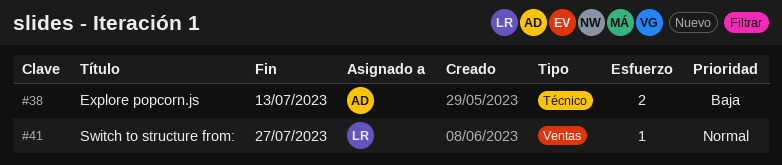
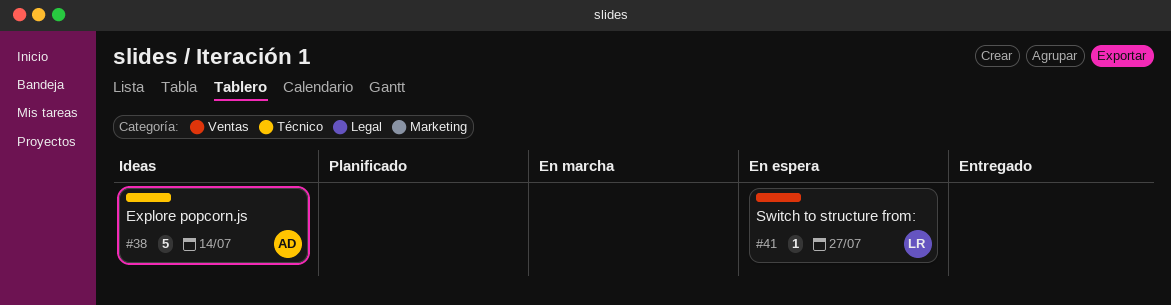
#38, estimate: 2 -> 5
#38, due: Jul 13 -> Jul 14

